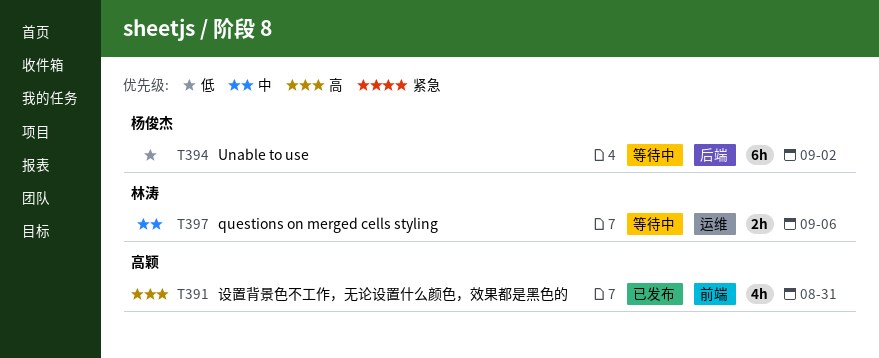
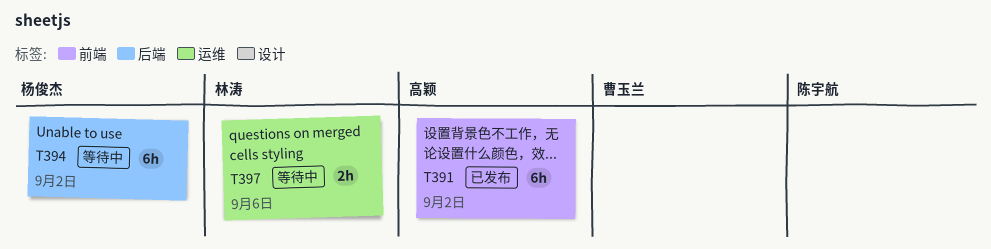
T391, estimate: 4h -> 6h
T391, due: Aug 31 -> Sep 2

